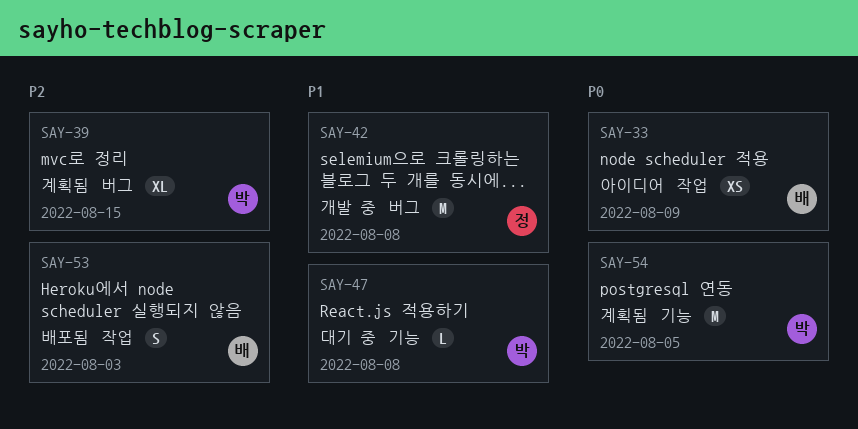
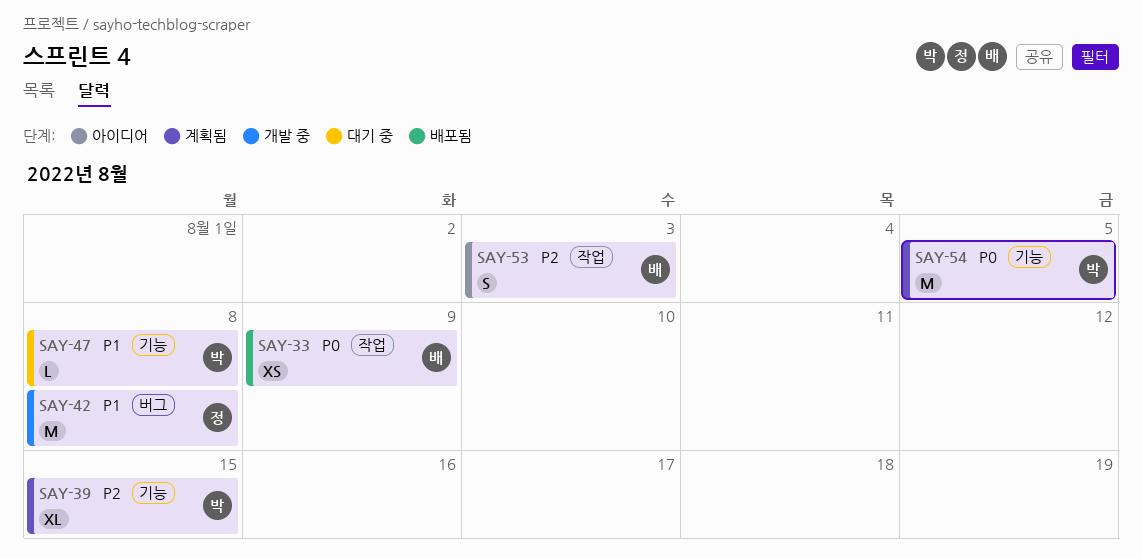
SAY-33, status: 아이디어 -> 배포됨
SAY-39, label: 버그 -> 기능
SAY-53, status: 배포됨 -> 아이디어

